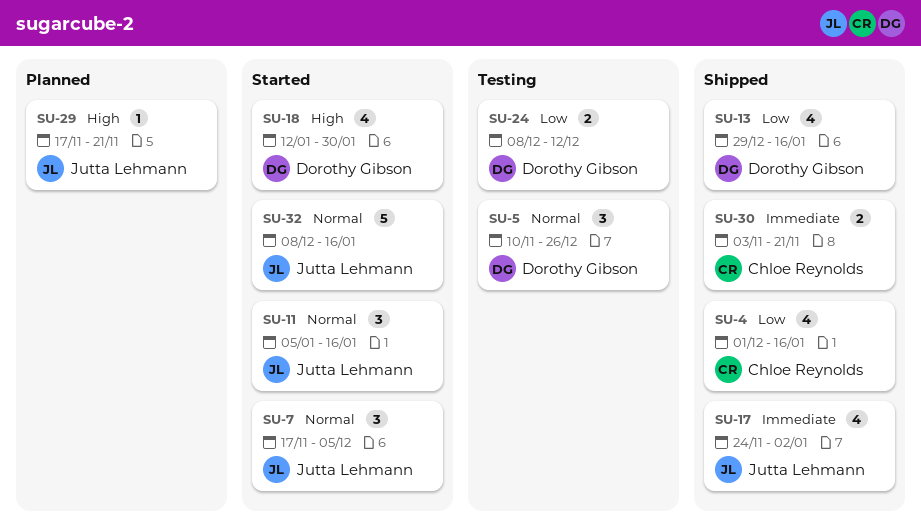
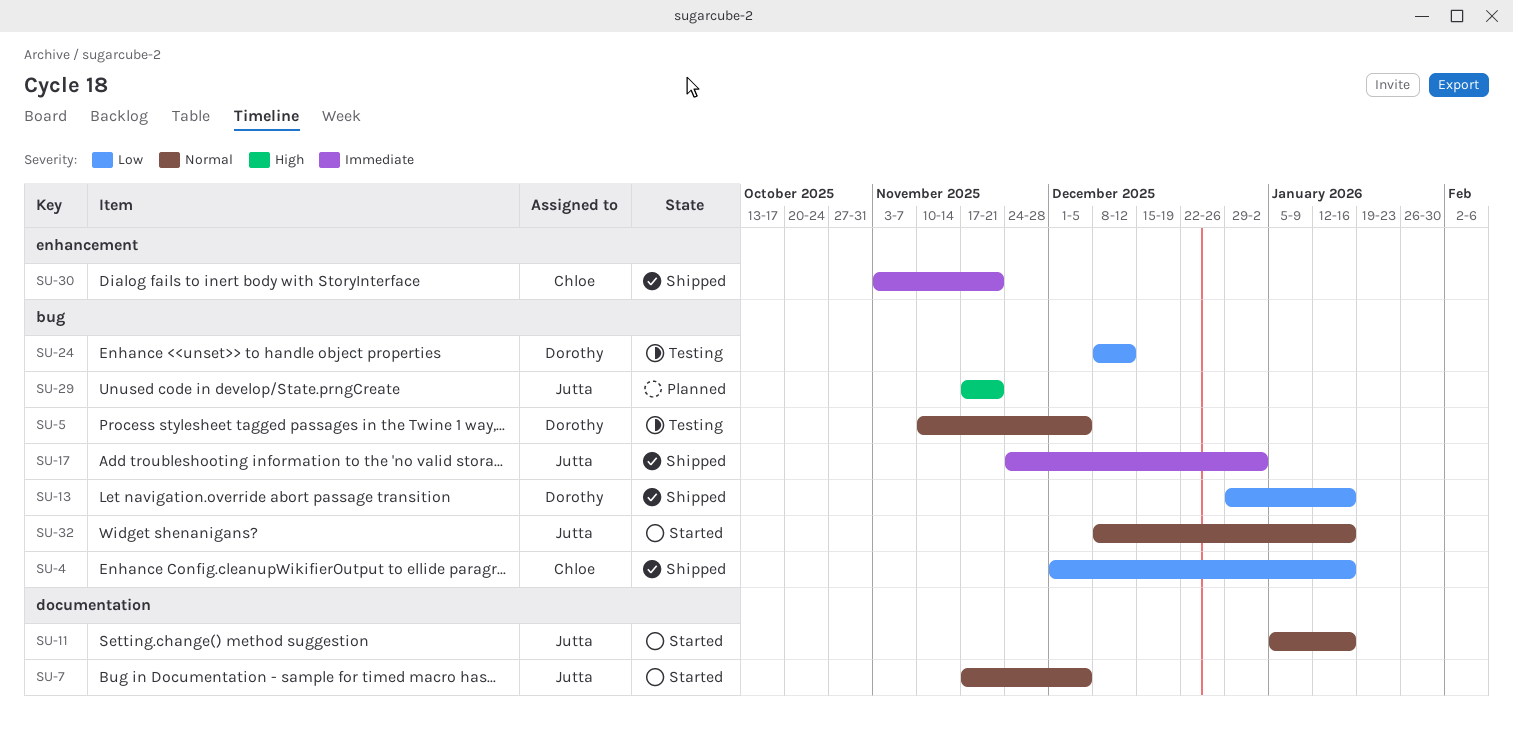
SU-5, due: Dec 26 -> Dec 5
SU-18: present -> none

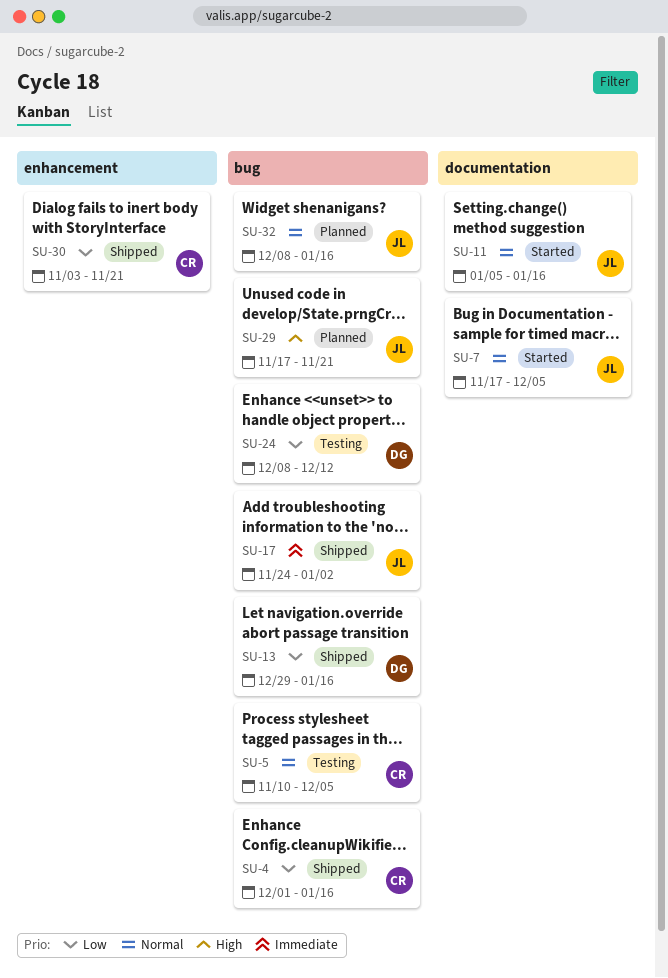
SU-5, owner: Dorothy -> Chloe
SU-30, priority: Immediate -> Low
SU-32, status: Started -> Planned

